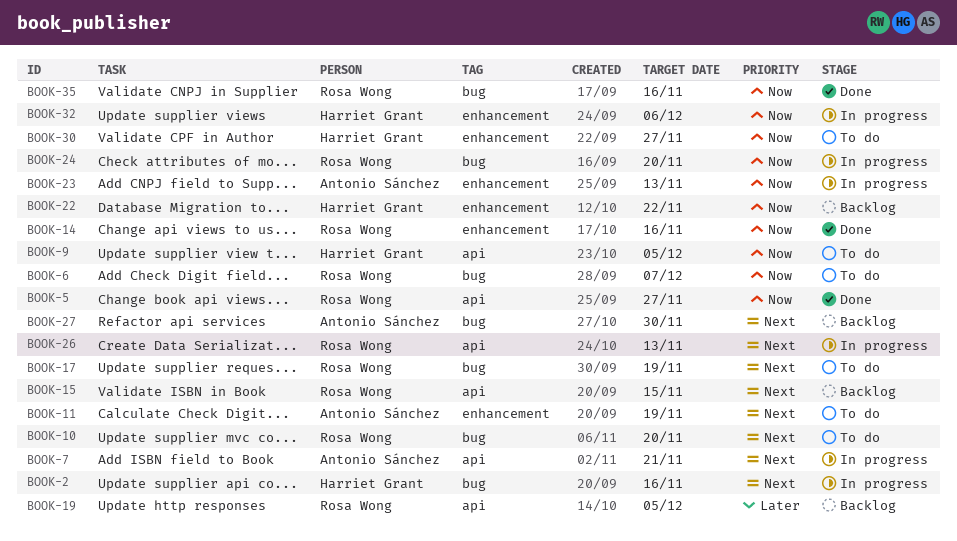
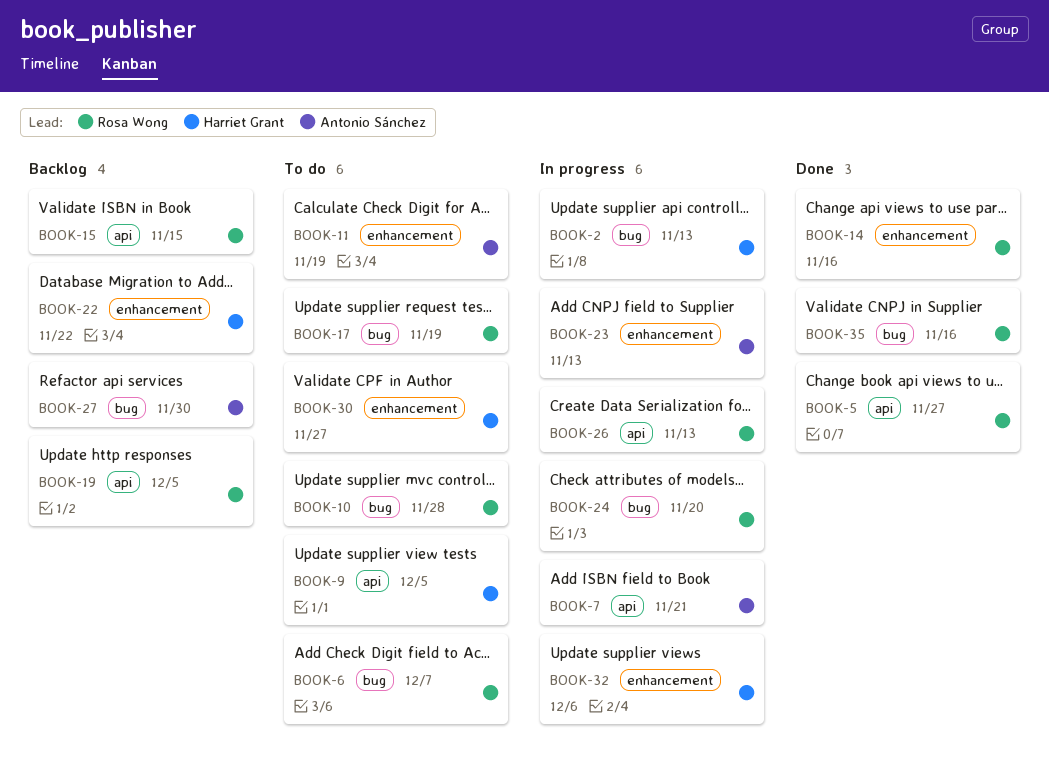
BOOK-2, due: Nov 16 -> Nov 13
BOOK-10, due: Nov 20 -> Nov 28

